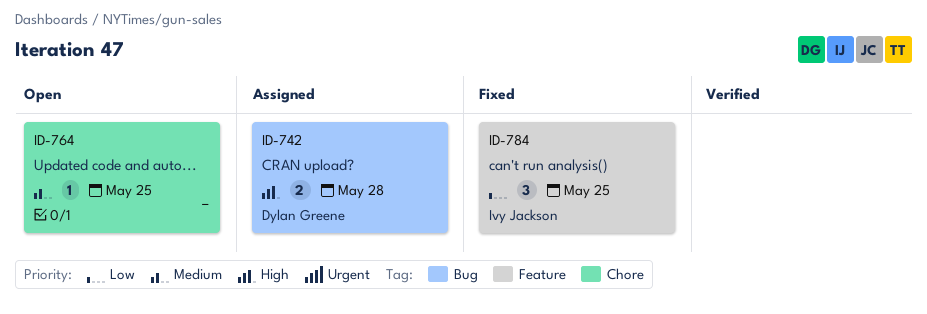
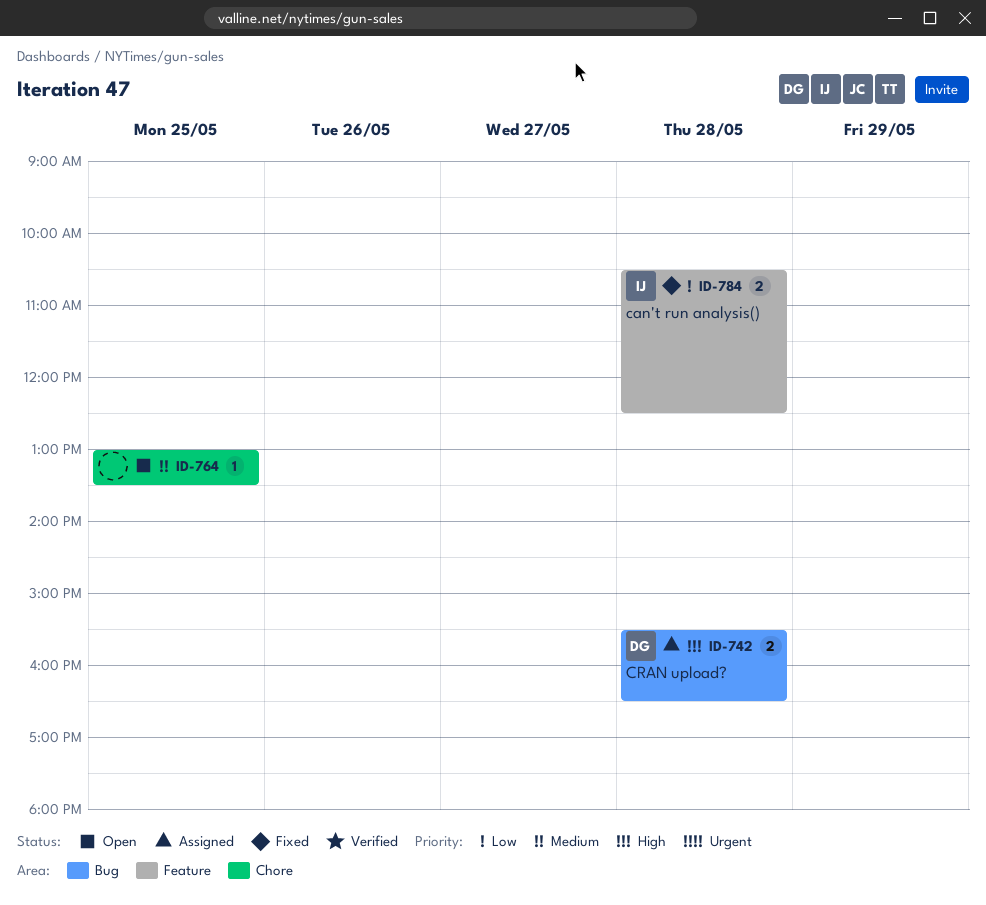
ID-784, estimate: 3 -> 2
ID-784, day: May 25 -> May 28

